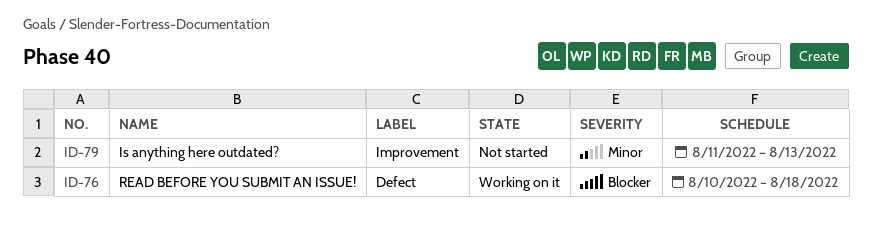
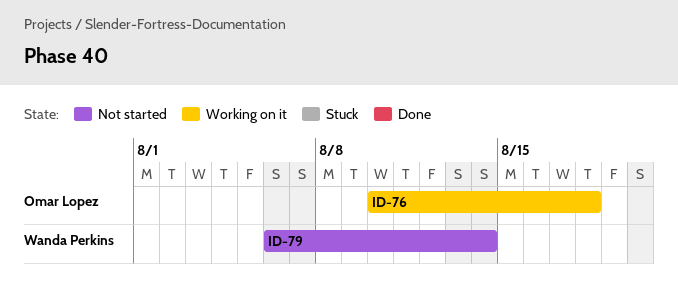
ID-79, start: Aug 11 -> Aug 6
ID-79, due: Aug 13 -> Aug 14

